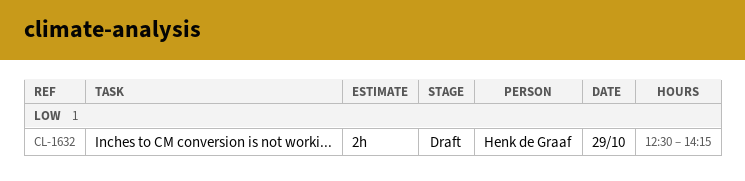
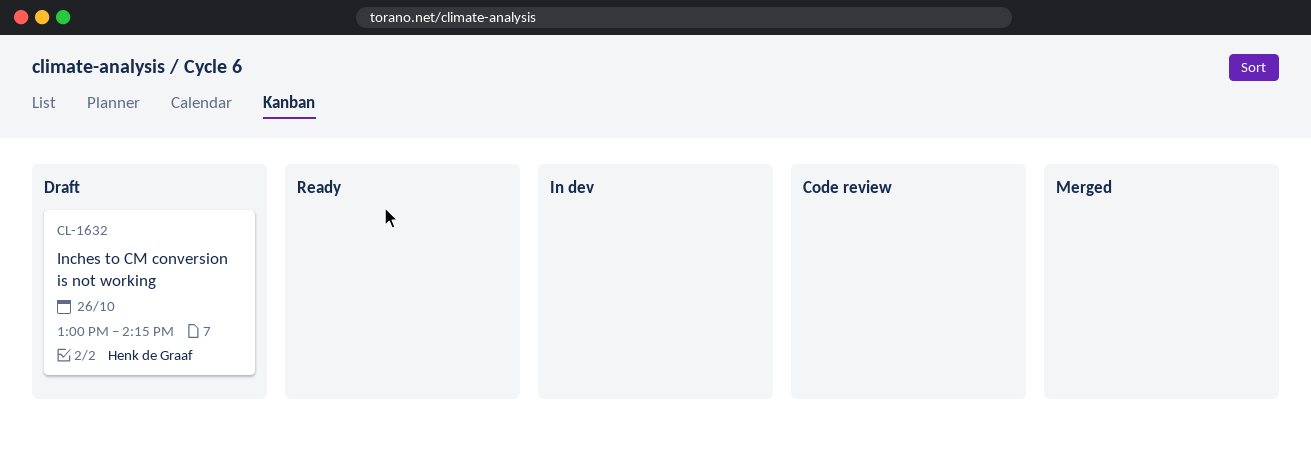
CL-1632, day: Oct 29 -> Oct 26
CL-1632, begins: 12:30 -> 13:00

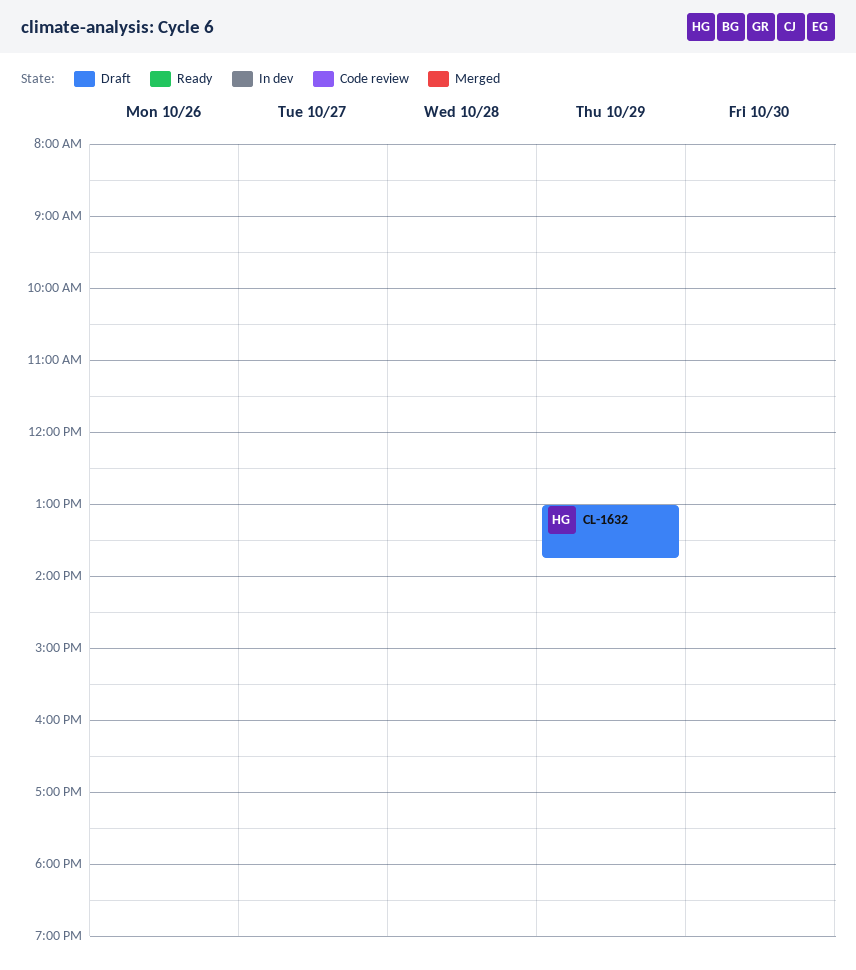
CL-1632, day: Oct 26 -> Oct 29
CL-1632, ends: 14:15 -> 13:45

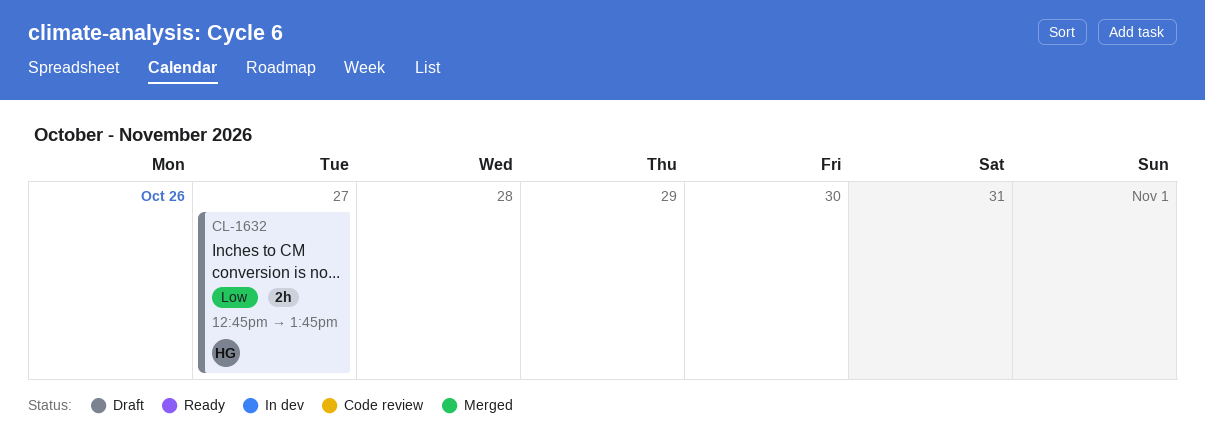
CL-1632, day: Oct 29 -> Oct 27
CL-1632, begins: 13:00 -> 12:45

